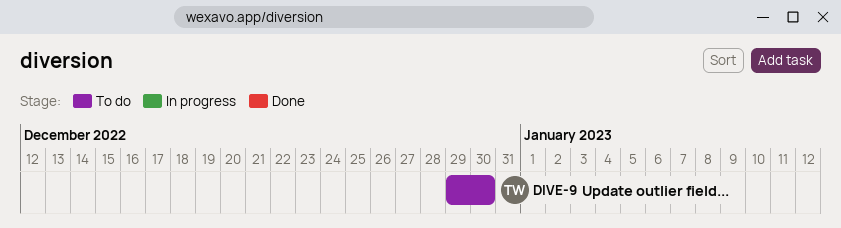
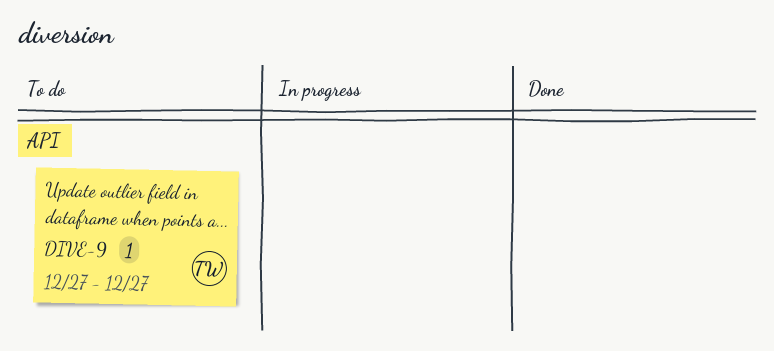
DIVE-9, start: Dec 29 -> Dec 27
DIVE-9, due: Dec 30 -> Dec 27

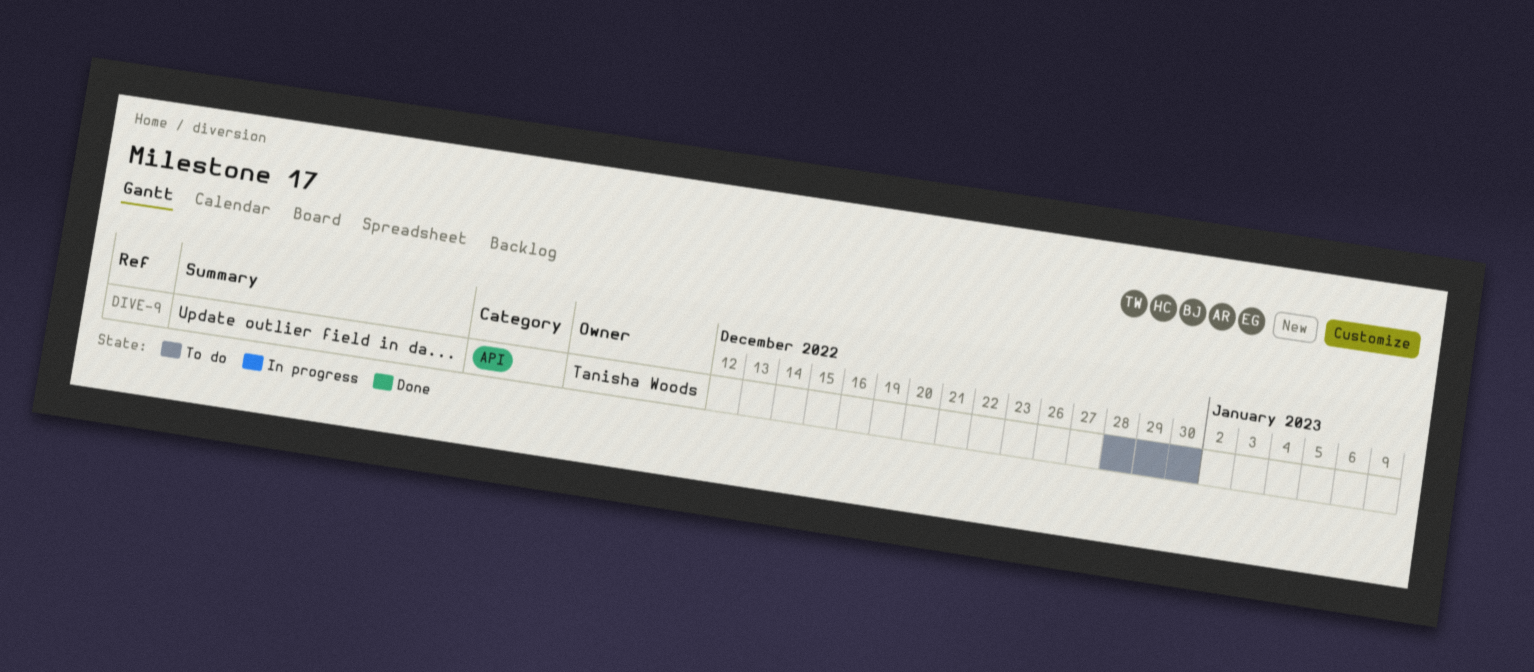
DIVE-9, start: Dec 27 -> Dec 28
DIVE-9, due: Dec 27 -> Dec 30

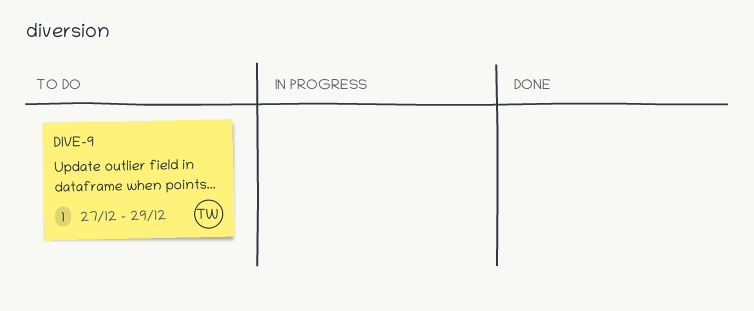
DIVE-9, start: Dec 28 -> Dec 27
DIVE-9, due: Dec 30 -> Dec 29

